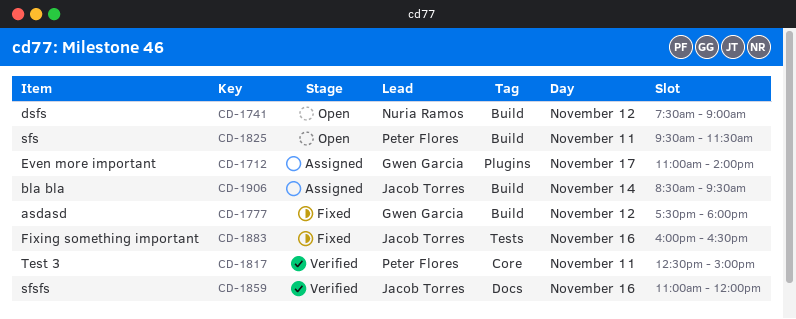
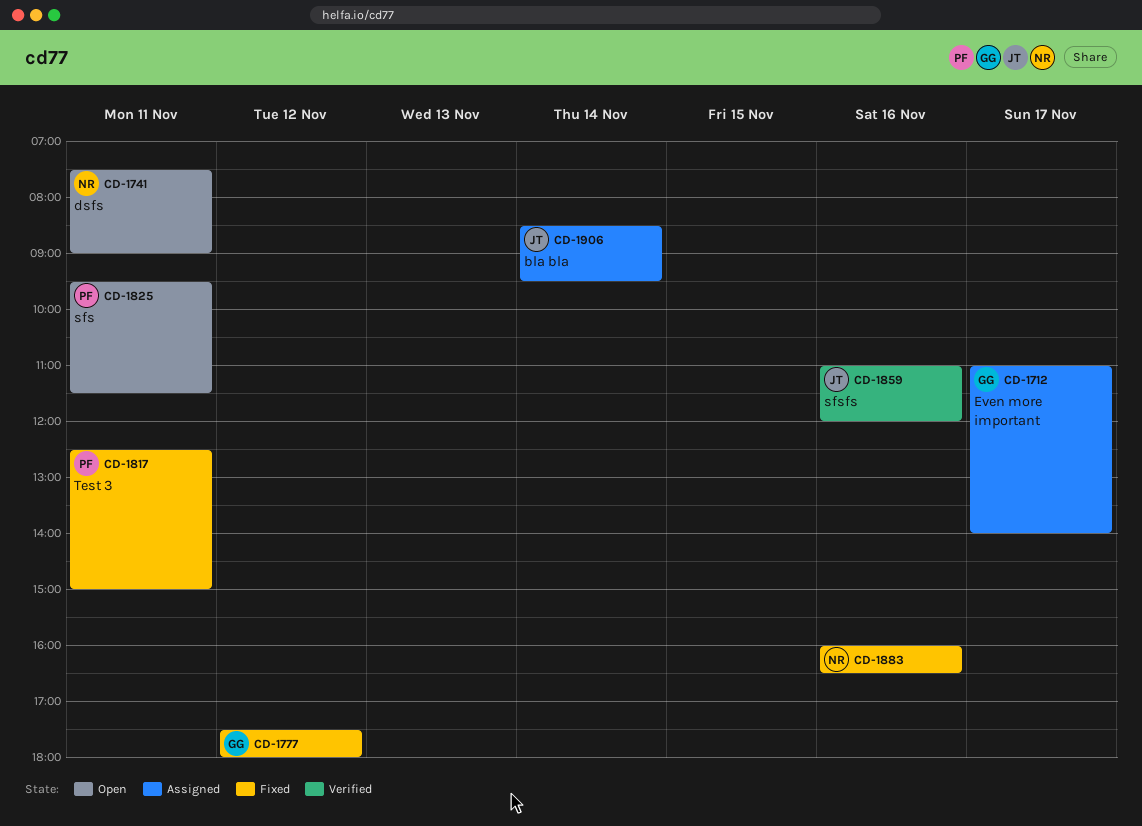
CD-1741, day: Nov 12 -> Nov 11
CD-1817, status: Verified -> Fixed
CD-1883, owner: Jacob Torres -> Nuria Ramos

